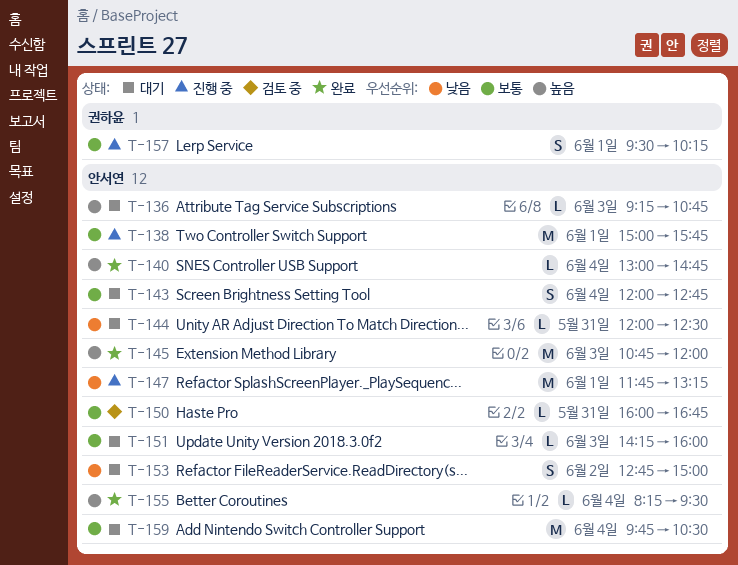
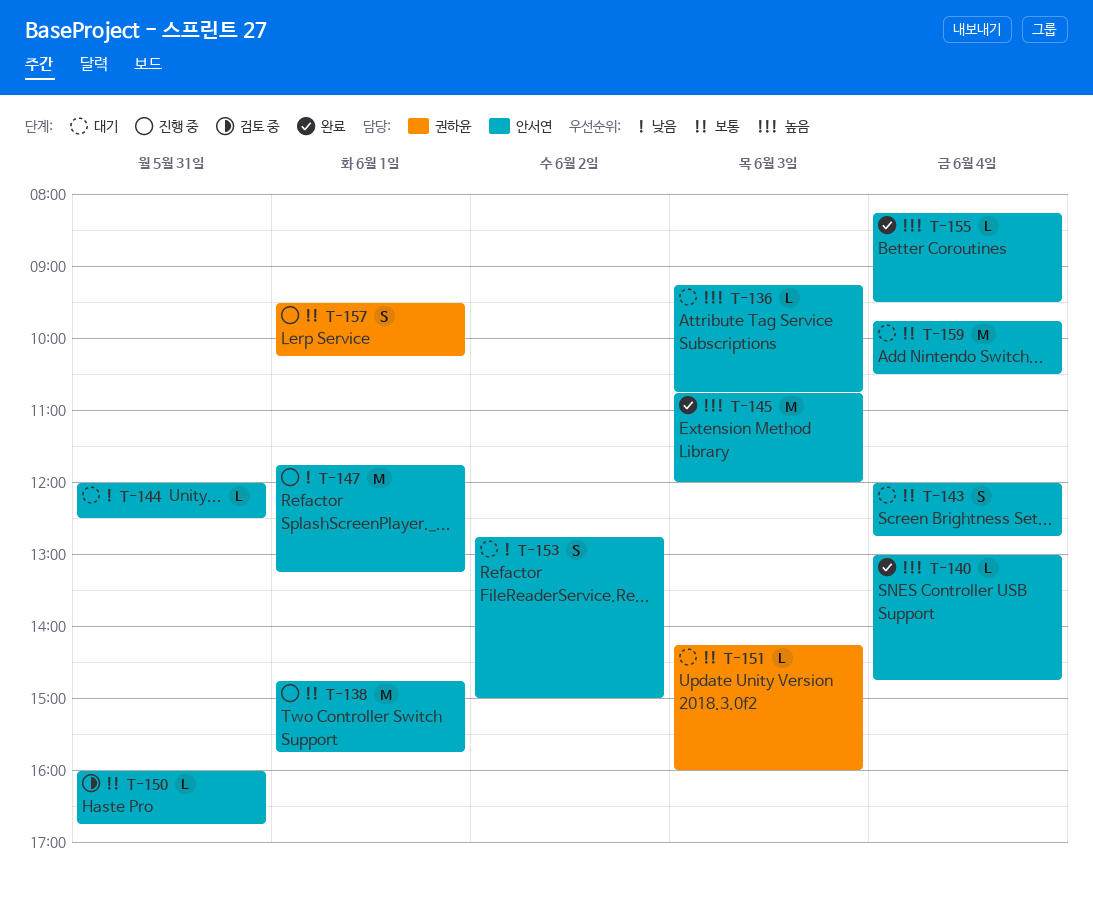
T-138, begins: 15:00 -> 14:45
T-151, owner: 안서연 -> 권하윤

